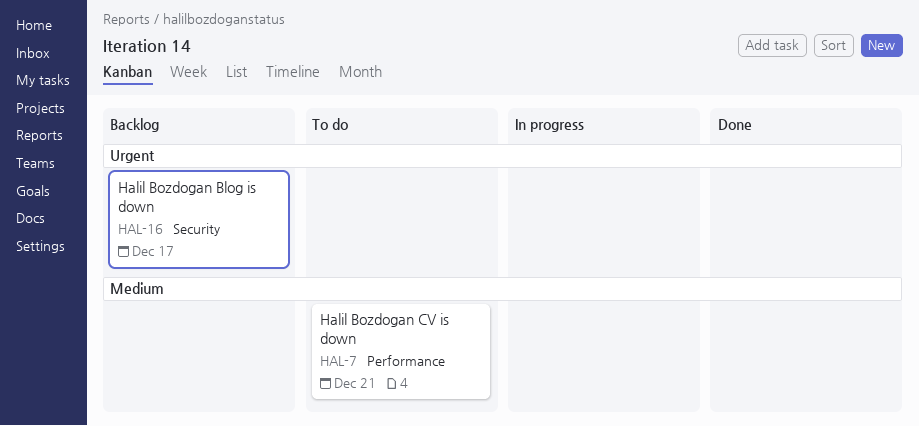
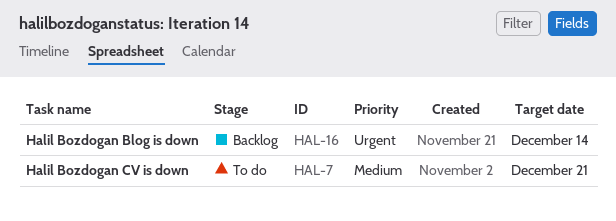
HAL-16, due: Dec 17 -> Dec 14

